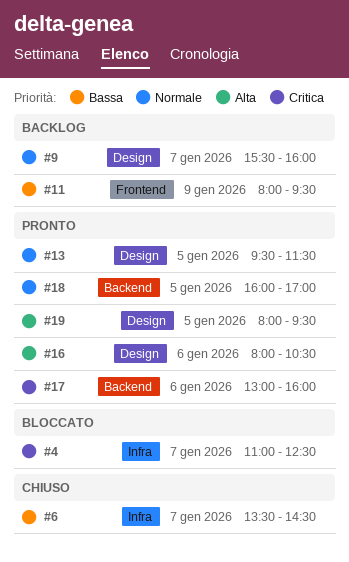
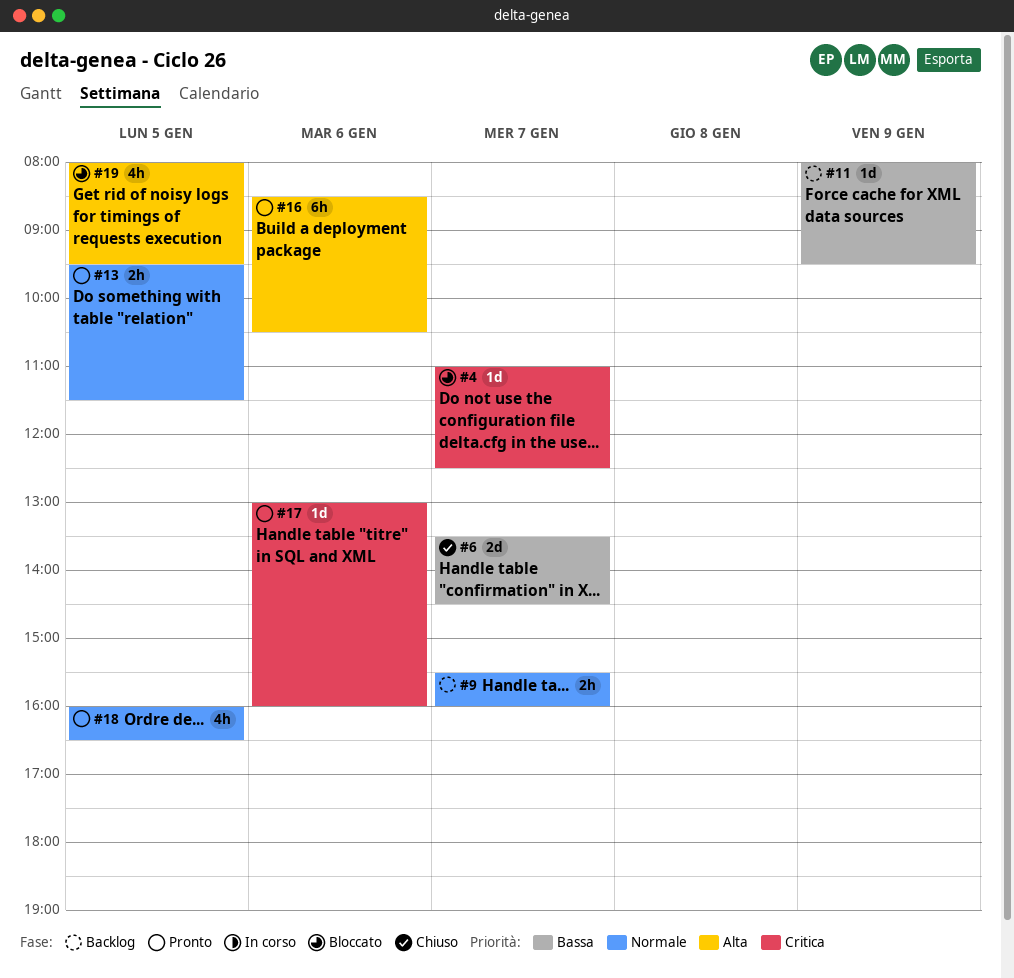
#16, begins: 08:00 -> 08:30
#18, ends: 17:00 -> 16:30
#19, status: Pronto -> Bloccato

